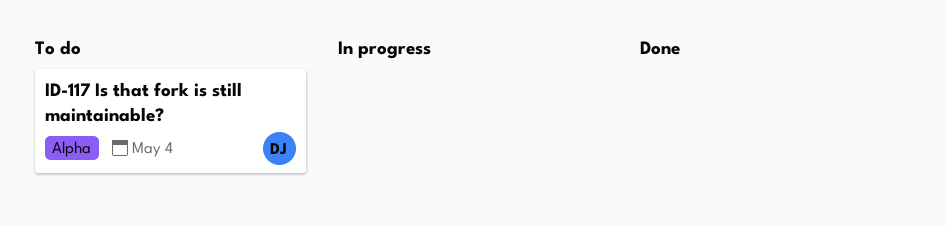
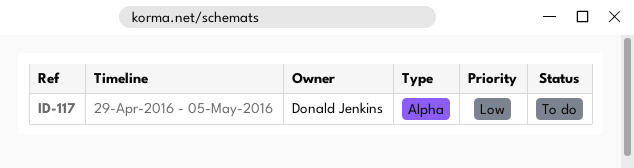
ID-117, due: May 4 -> May 5

